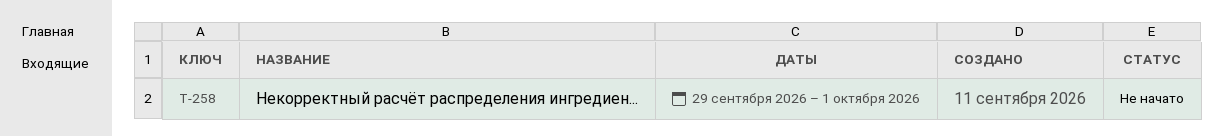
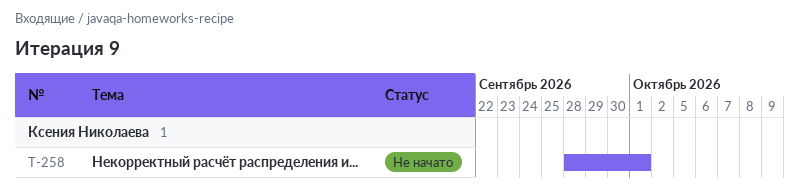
T-258, start: Sep 29 -> Sep 28

